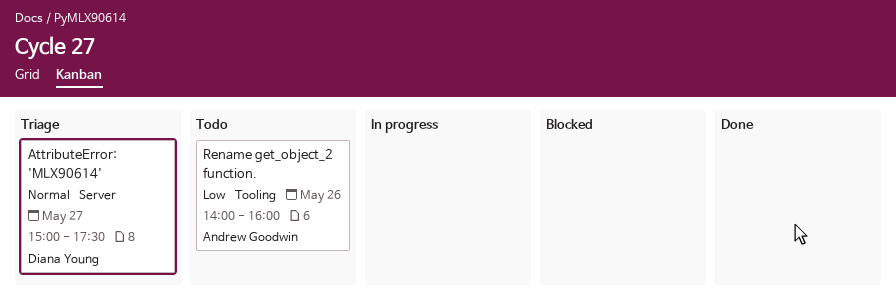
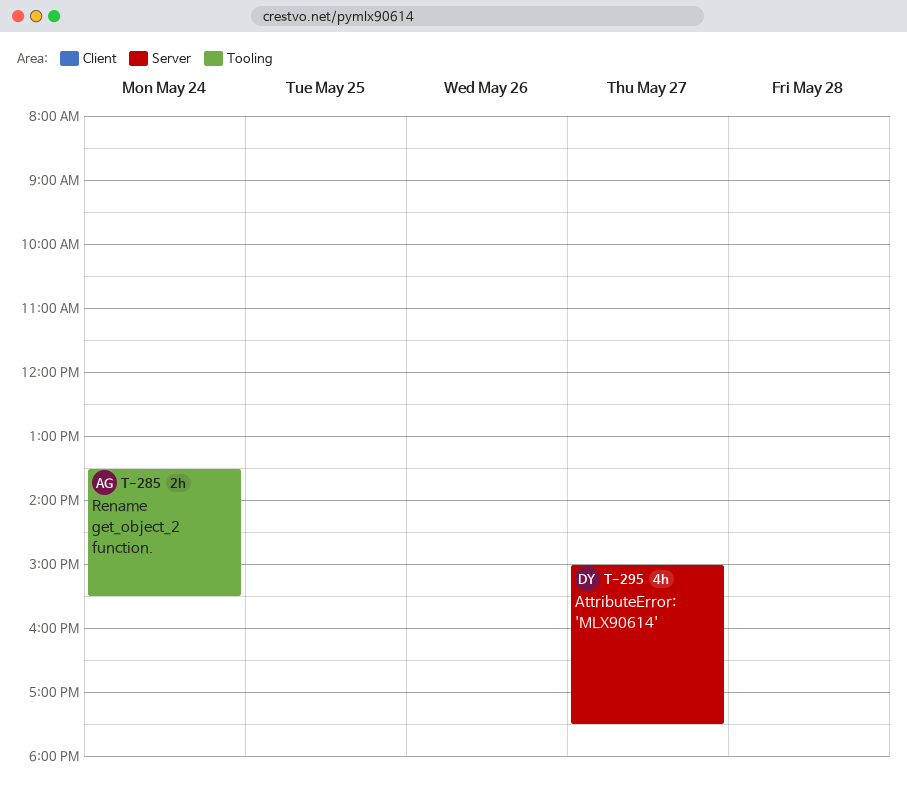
Rename get_object_2 function., day: May 26 -> May 24
Rename get_object_2 function., begins: 14:00 -> 13:30
Rename get_object_2 function., ends: 16:00 -> 15:30

